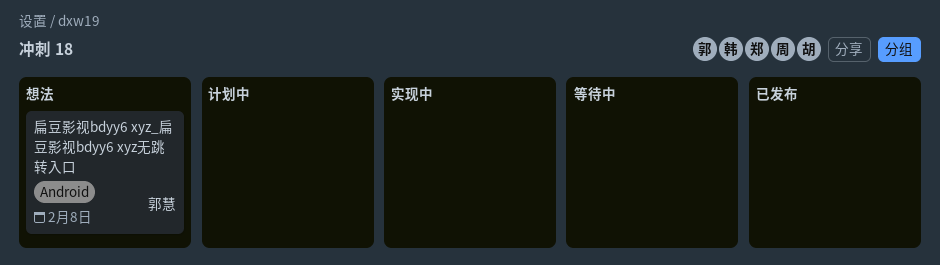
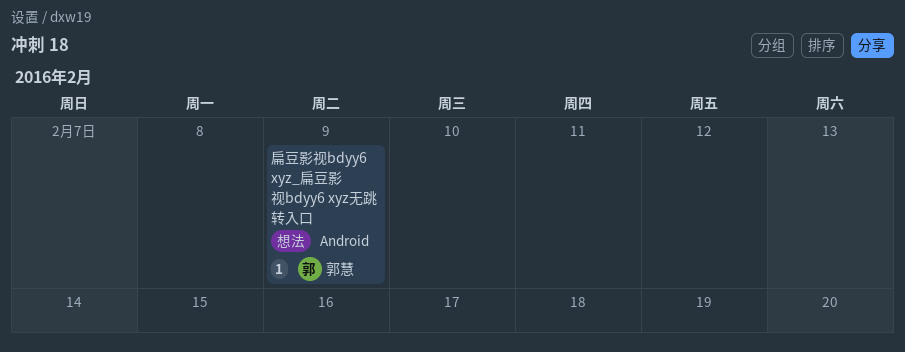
扁豆影视bdyy6 xyz_扁豆影视bdyy6 xyz无跳转入口, due: Feb 8 -> Feb 9

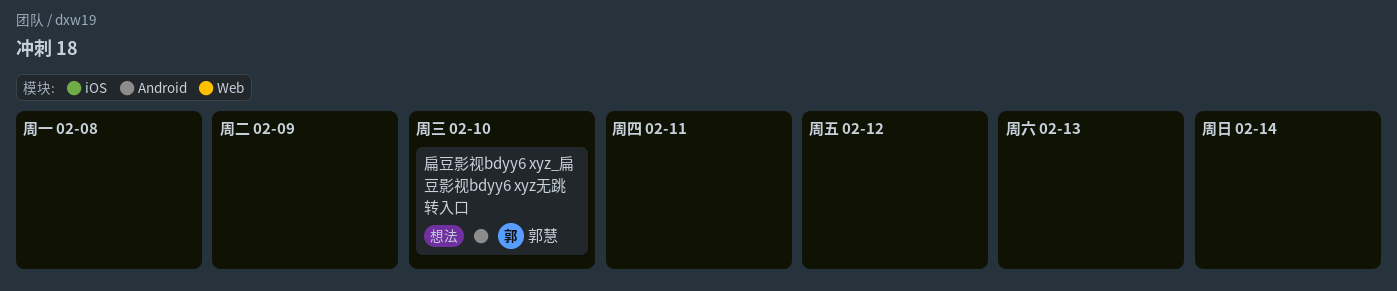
扁豆影视bdyy6 xyz_扁豆影视bdyy6 xyz无跳转入口, due: Feb 9 -> Feb 10

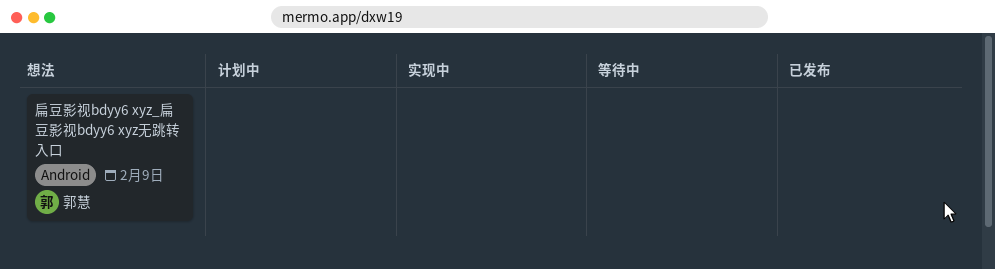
扁豆影视bdyy6 xyz_扁豆影视bdyy6 xyz无跳转入口, due: Feb 10 -> Feb 9

